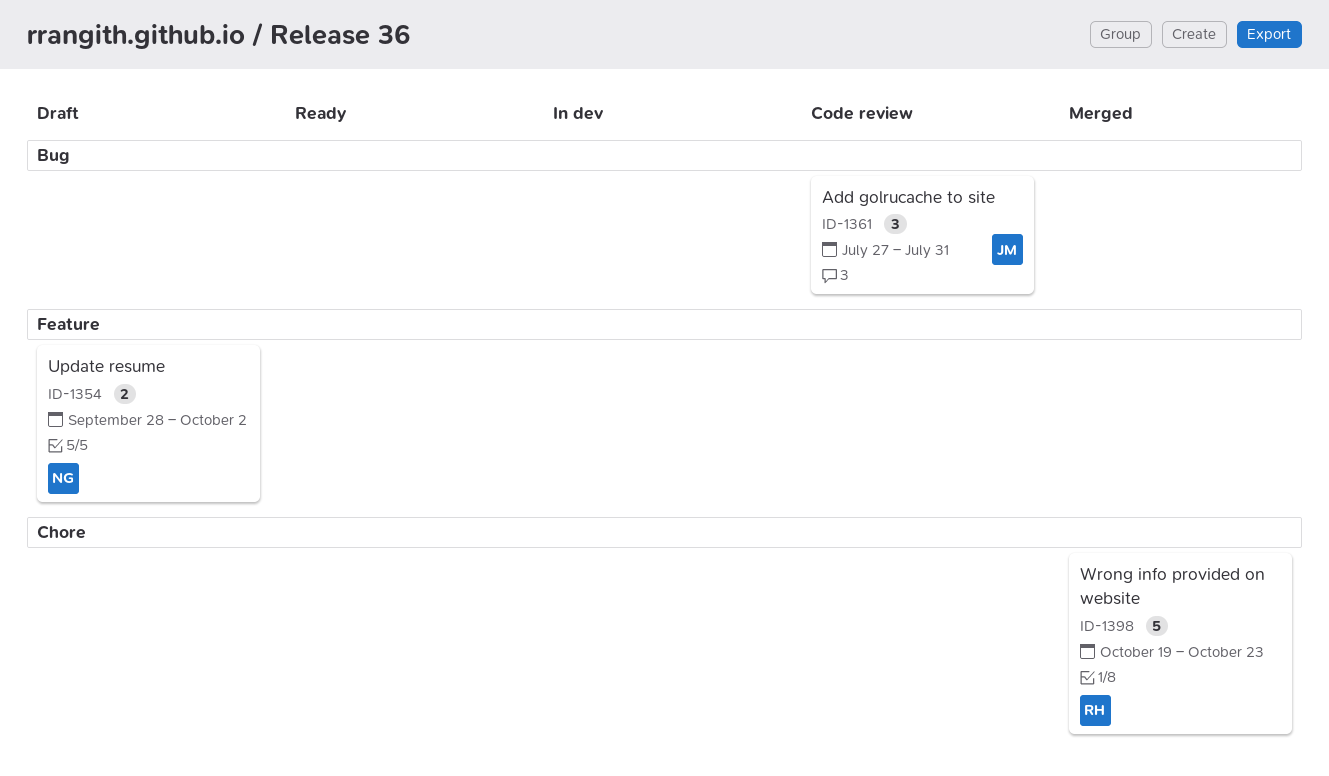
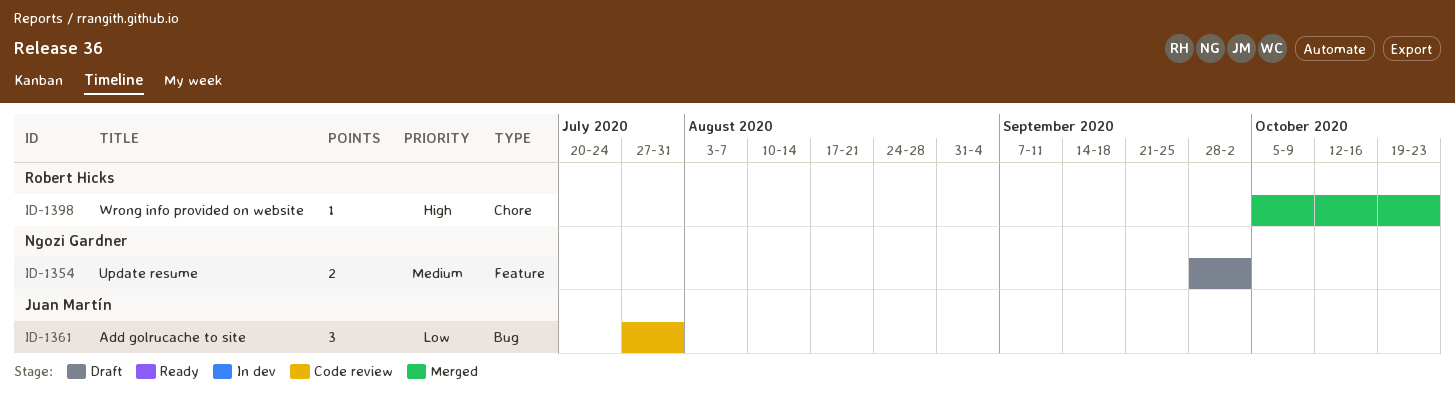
ID-1398, estimate: 5 -> 1
ID-1398, start: Oct 19 -> Oct 5

